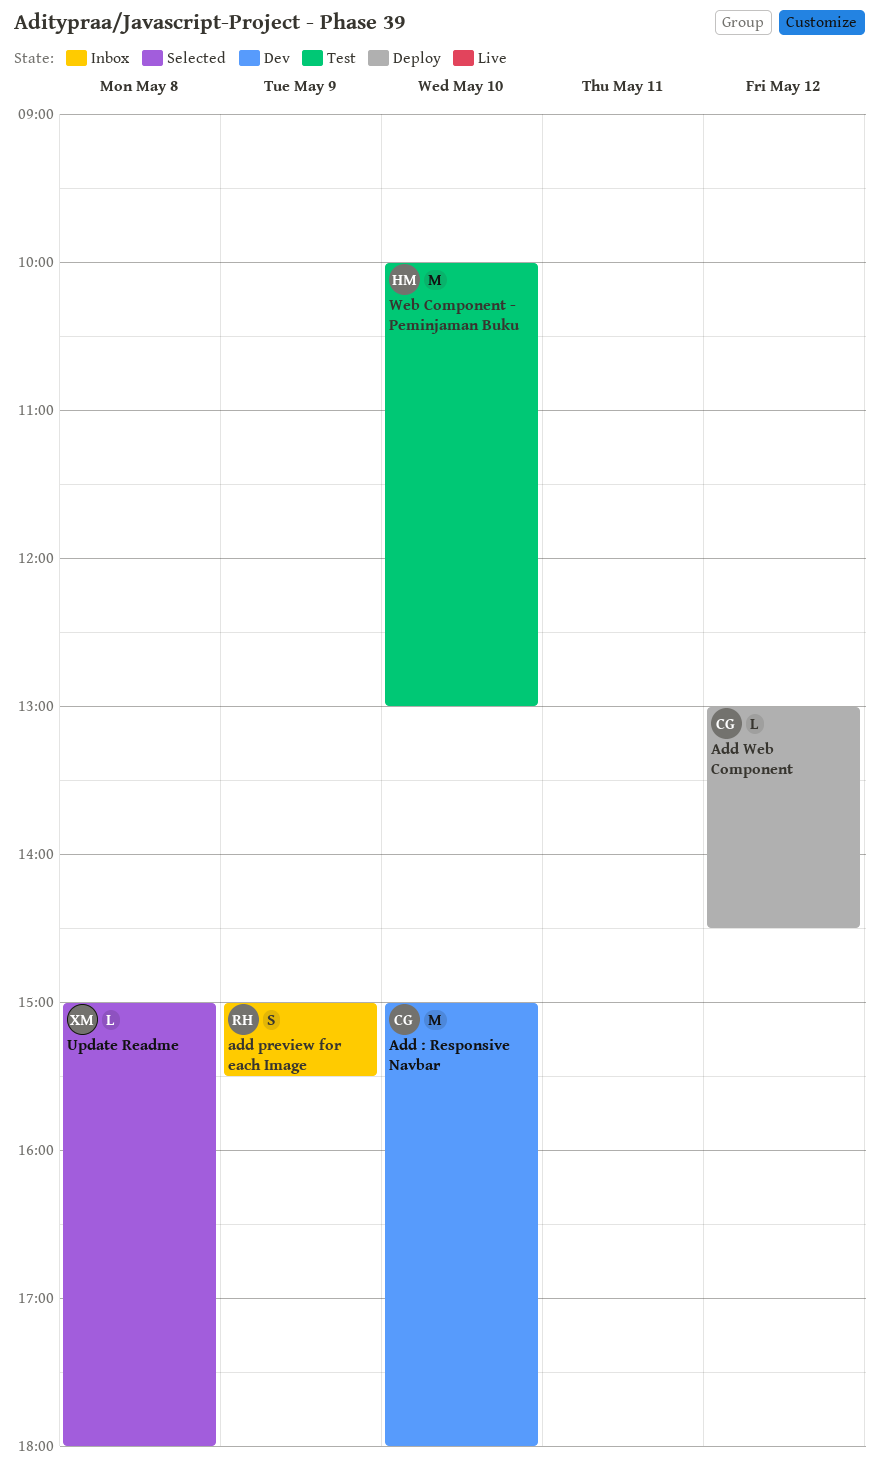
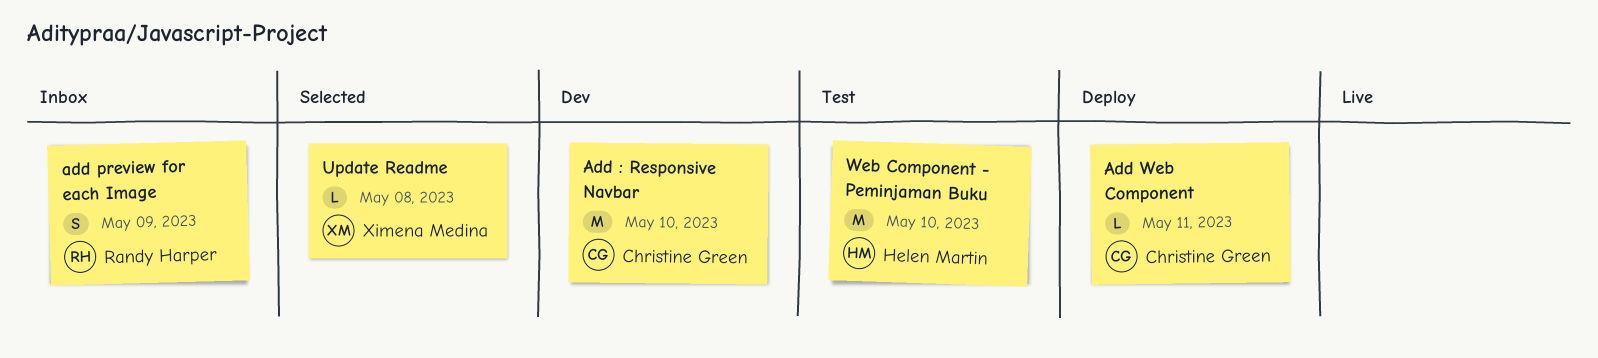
Add Web Component, day: May 12 -> May 11

